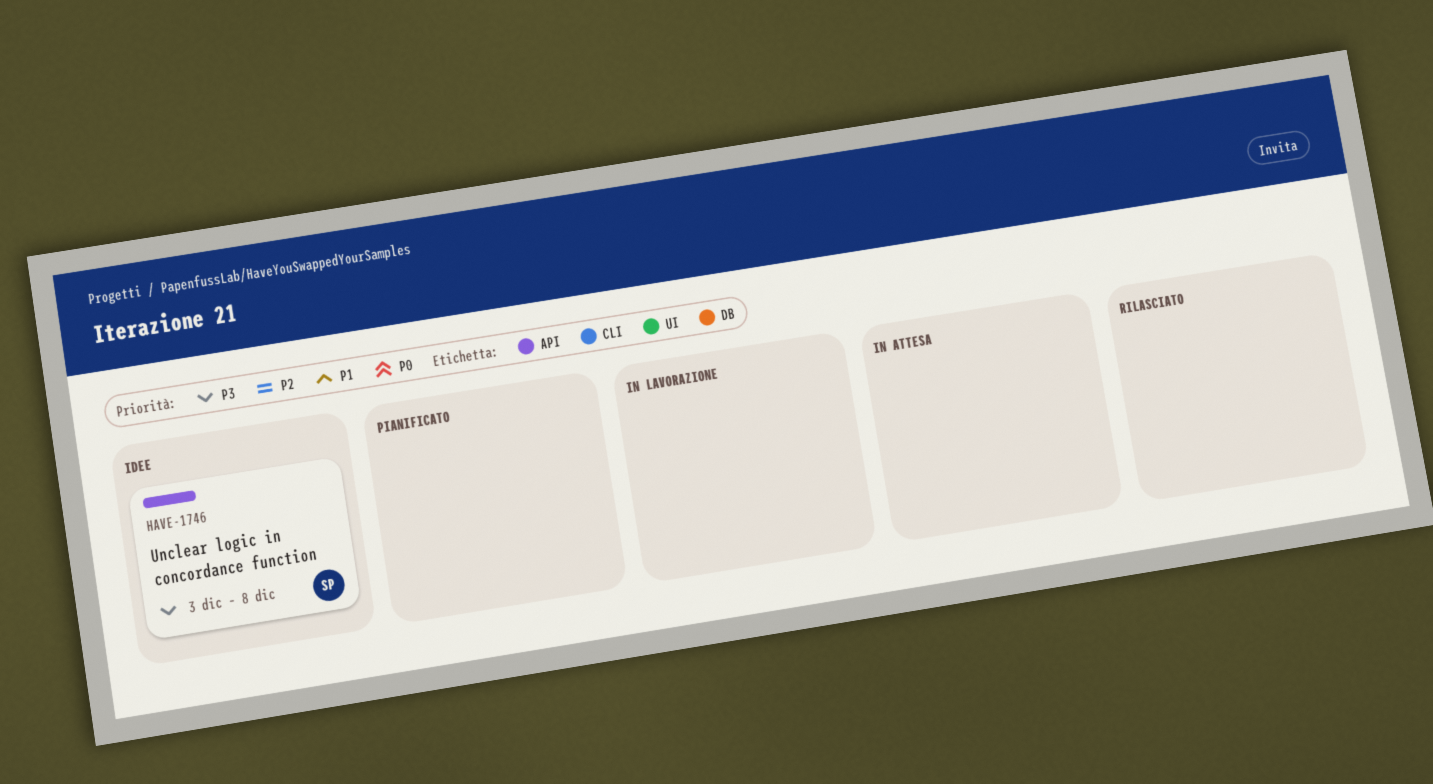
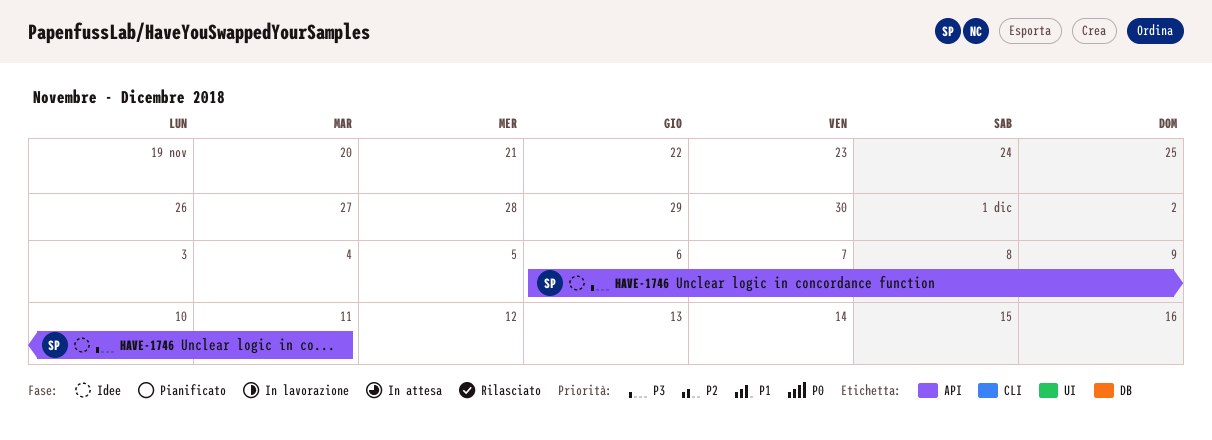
HAVE-1746, start: Dec 3 -> Dec 6
HAVE-1746, due: Dec 8 -> Dec 11

